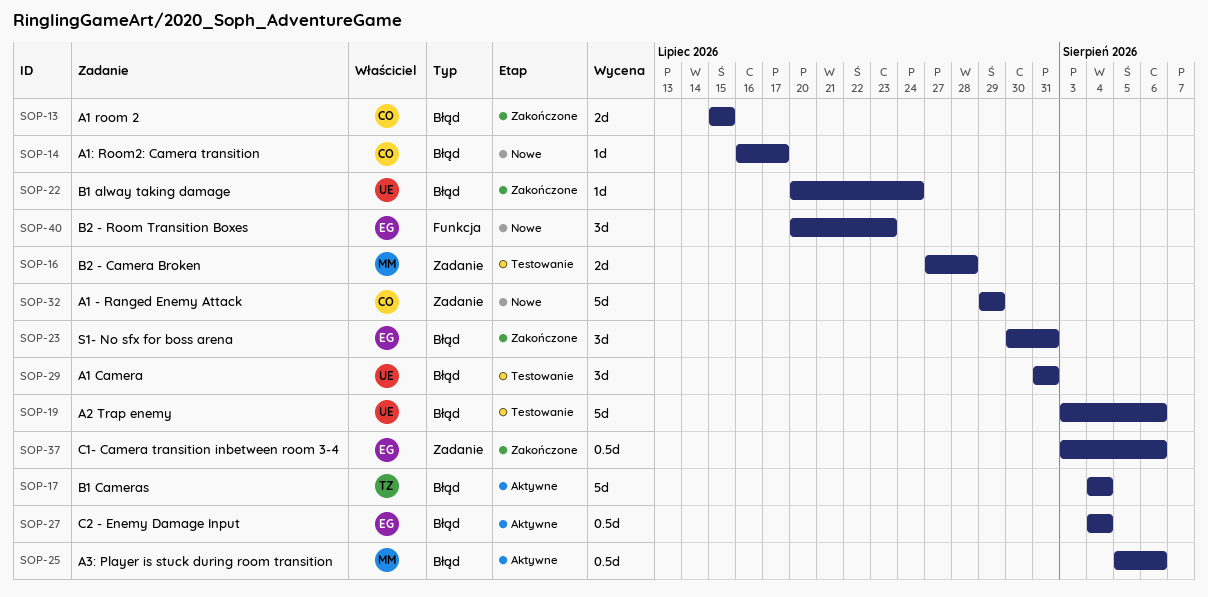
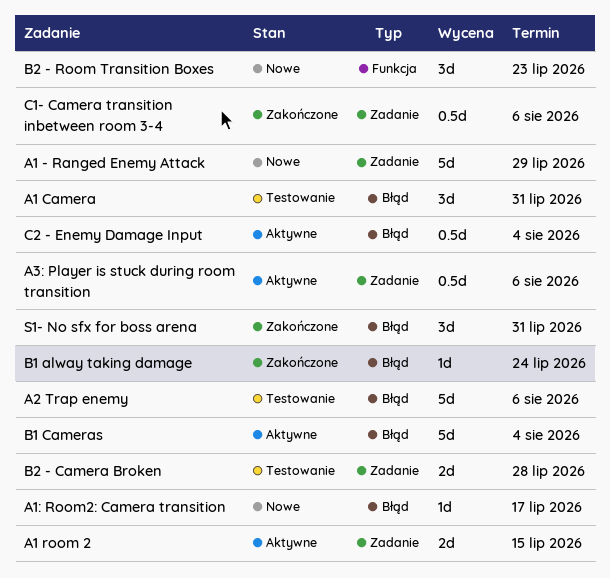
A1 room 2, status: Zakończone -> Aktywne
A1 room 2, label: Błąd -> Zadanie
A3: Player is stuck during room transition, label: Błąd -> Zadanie

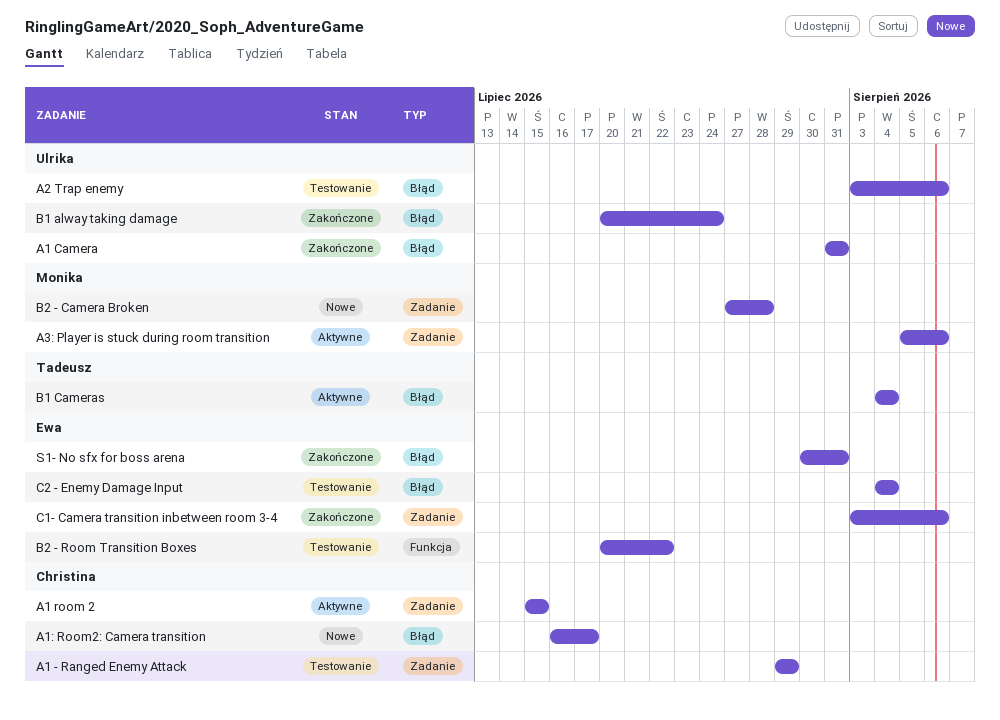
A1 - Ranged Enemy Attack, status: Nowe -> Testowanie
A1 Camera, status: Testowanie -> Zakończone
B2 - Camera Broken, status: Testowanie -> Nowe
B2 - Room Transition Boxes, status: Nowe -> Testowanie
B2 - Room Transition Boxes, due: Jul 23 -> Jul 22
C2 - Enemy Damage Input, status: Aktywne -> Testowanie

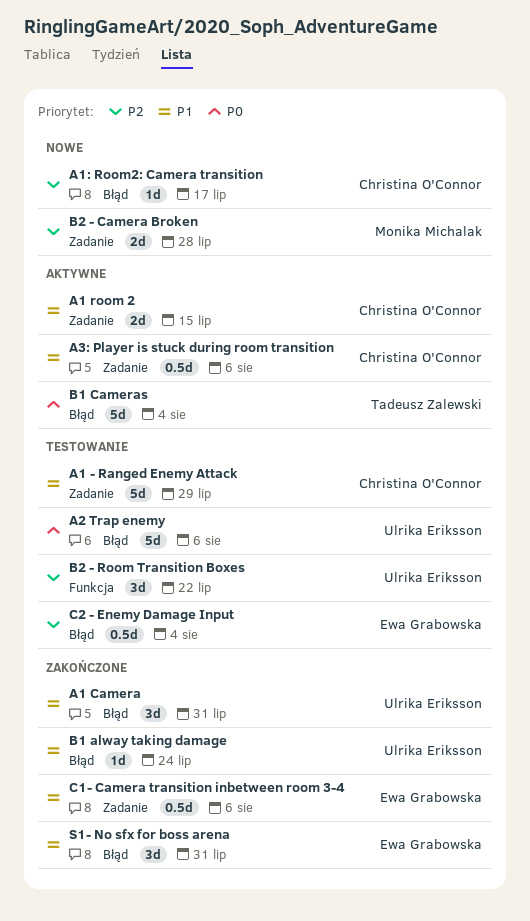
A3: Player is stuck during room transition, owner: Monika Michalak -> Christina O'Connor
B2 - Room Transition Boxes, owner: Ewa Grabowska -> Ulrika Eriksson

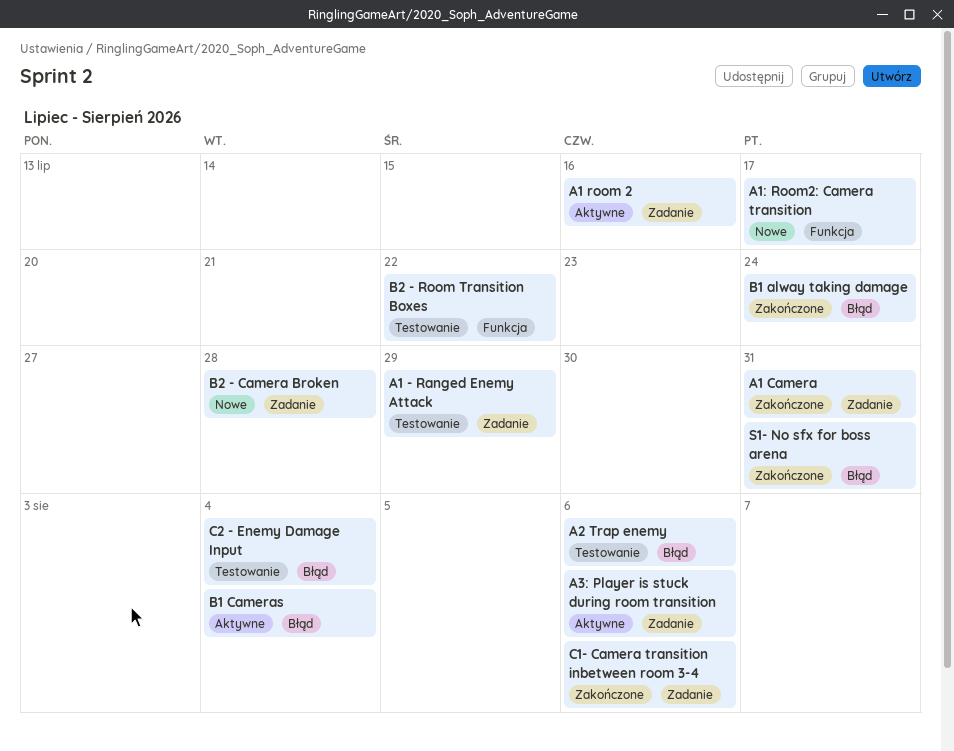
A1 Camera, label: Błąd -> Zadanie
A1 room 2, due: Jul 15 -> Jul 16
A1: Room2: Camera transition, label: Błąd -> Funkcja

